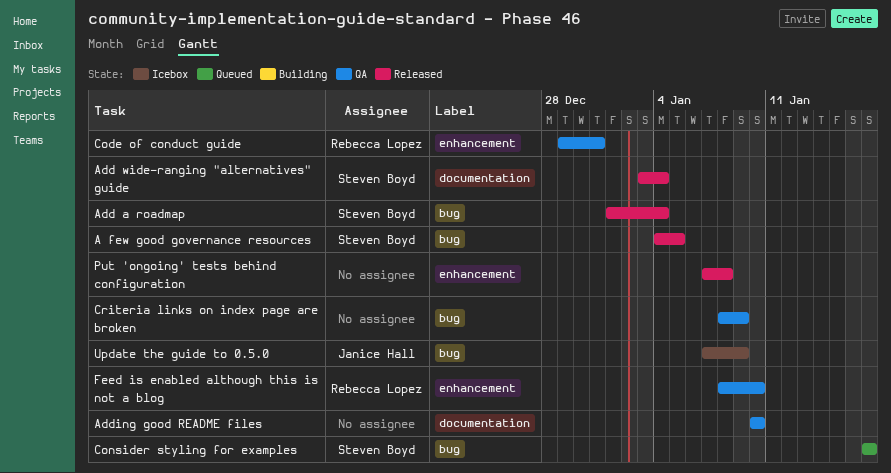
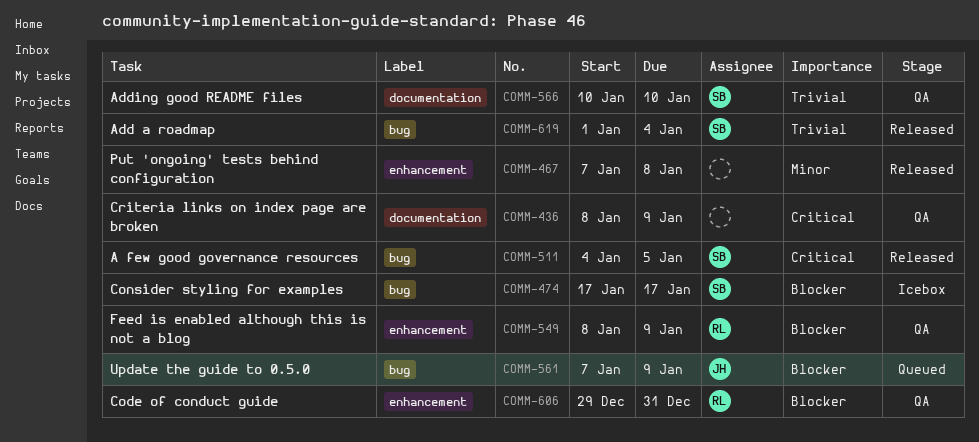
Add wide-ranging "alternatives" guide: present -> none
Adding good README files, owner: none -> Steven Boyd
Consider styling for examples, status: Queued -> Icebox
Criteria links on index page are broken, label: bug -> documentation
Feed is enabled although this is not a blog, due: Jan 10 -> Jan 9
Update the guide to 0.5.0, status: Icebox -> Queued

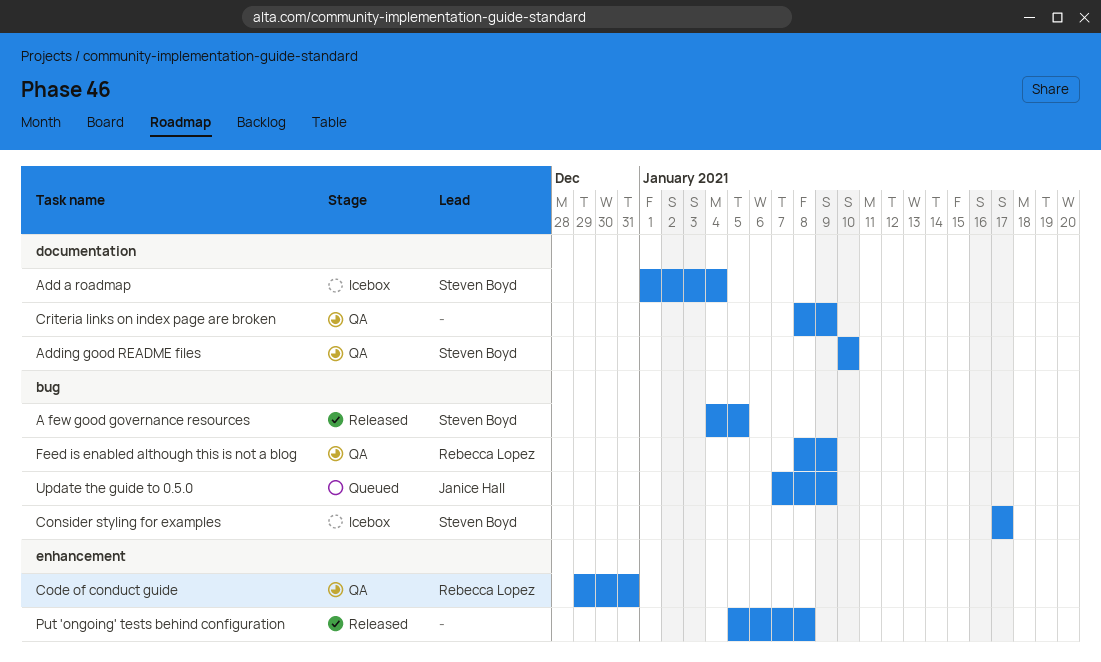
Add a roadmap, status: Released -> Icebox
Add a roadmap, label: bug -> documentation
Feed is enabled although this is not a blog, label: enhancement -> bug
Put 'ongoing' tests behind configuration, start: Jan 7 -> Jan 5

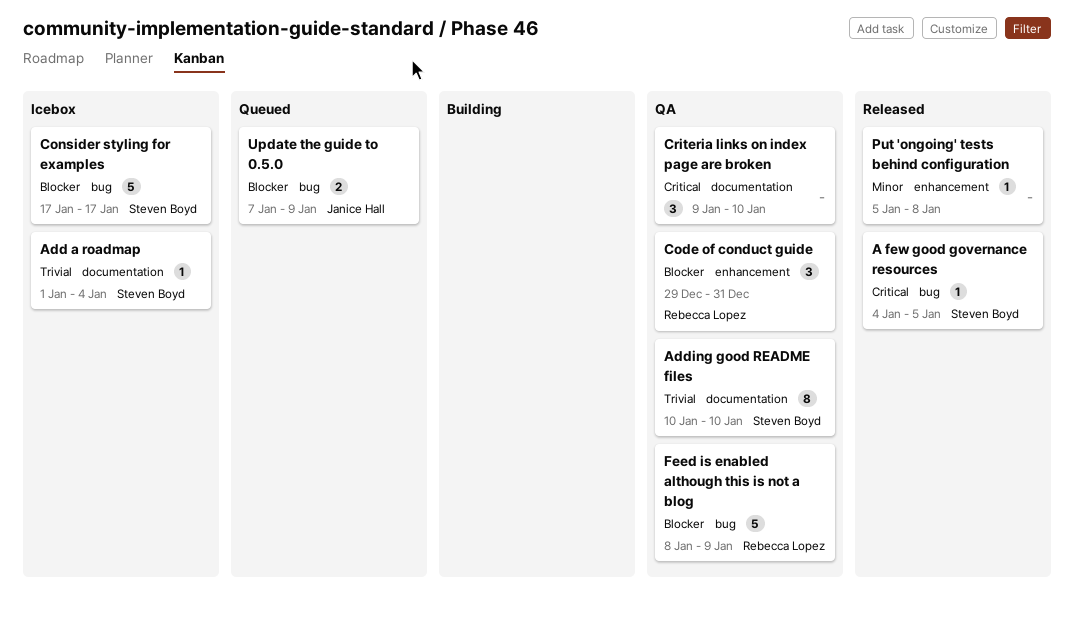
Criteria links on index page are broken, start: Jan 8 -> Jan 9
Criteria links on index page are broken, due: Jan 9 -> Jan 10

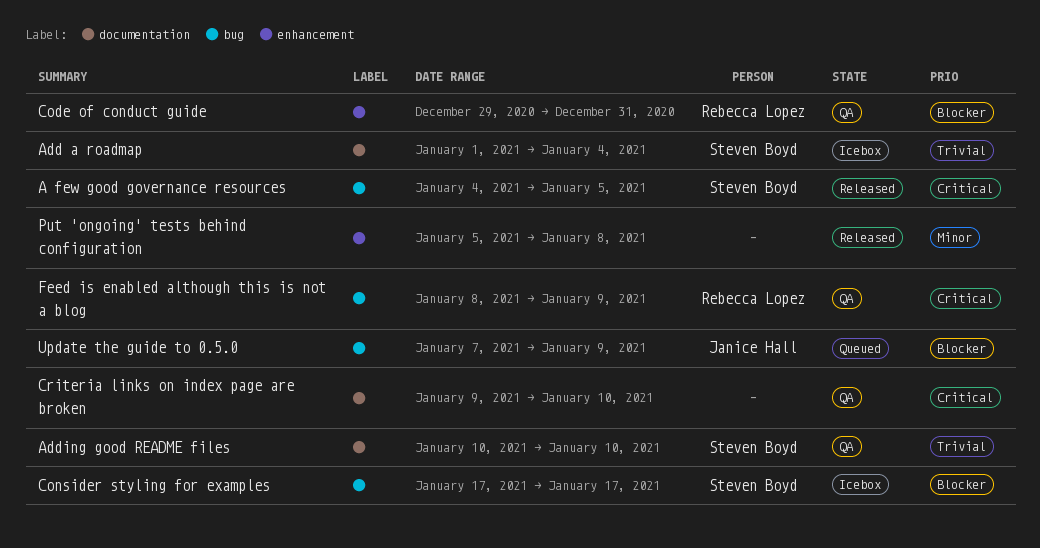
Feed is enabled although this is not a blog, priority: Blocker -> Critical

